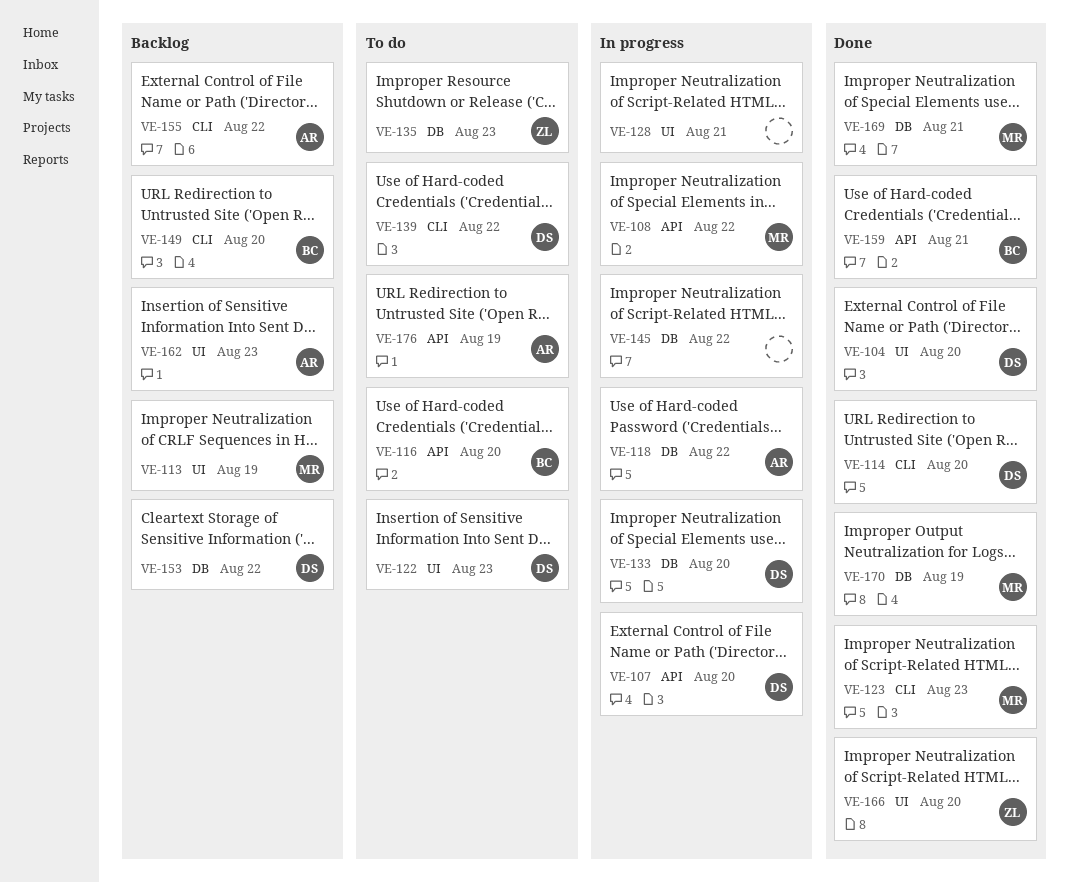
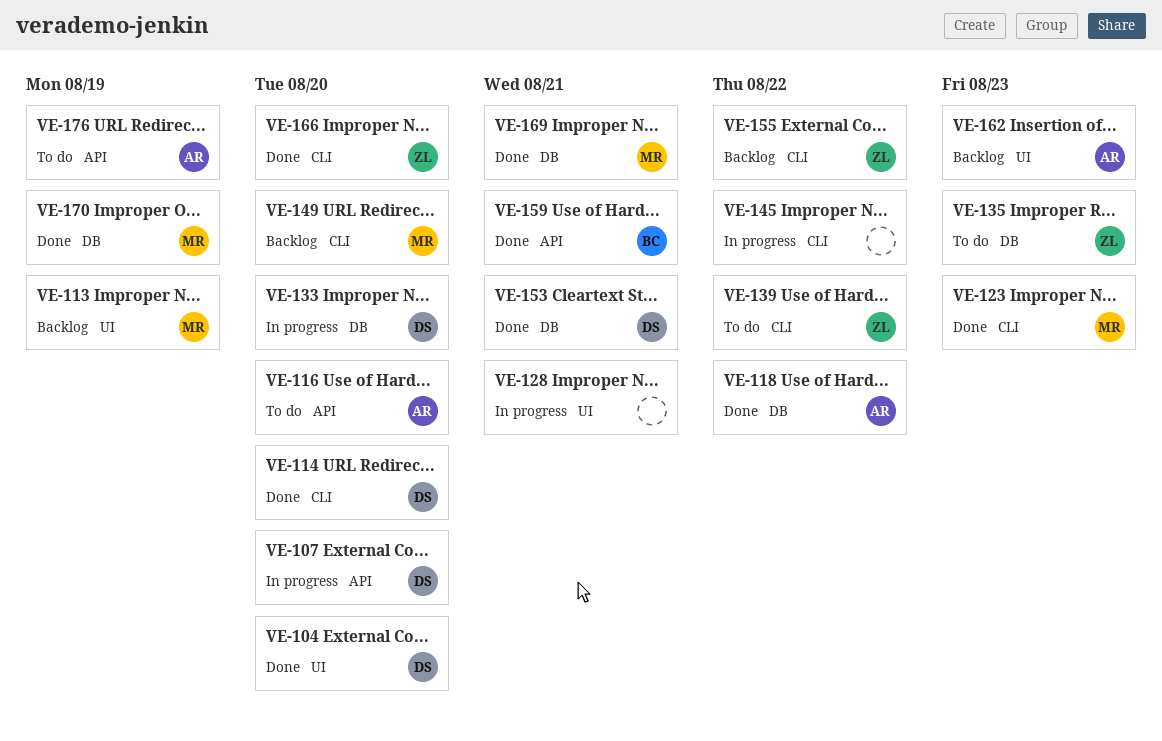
VE-108: present -> none
VE-116, owner: BC -> AR
VE-118, status: In progress -> Done
VE-122: present -> none
VE-139, owner: DS -> ZL
VE-145, label: DB -> CLI
VE-149, owner: BC -> MR
VE-153, status: Backlog -> Done
VE-153, due: Aug 22 -> Aug 21
VE-155, owner: AR -> ZL
VE-166, label: UI -> CLI

